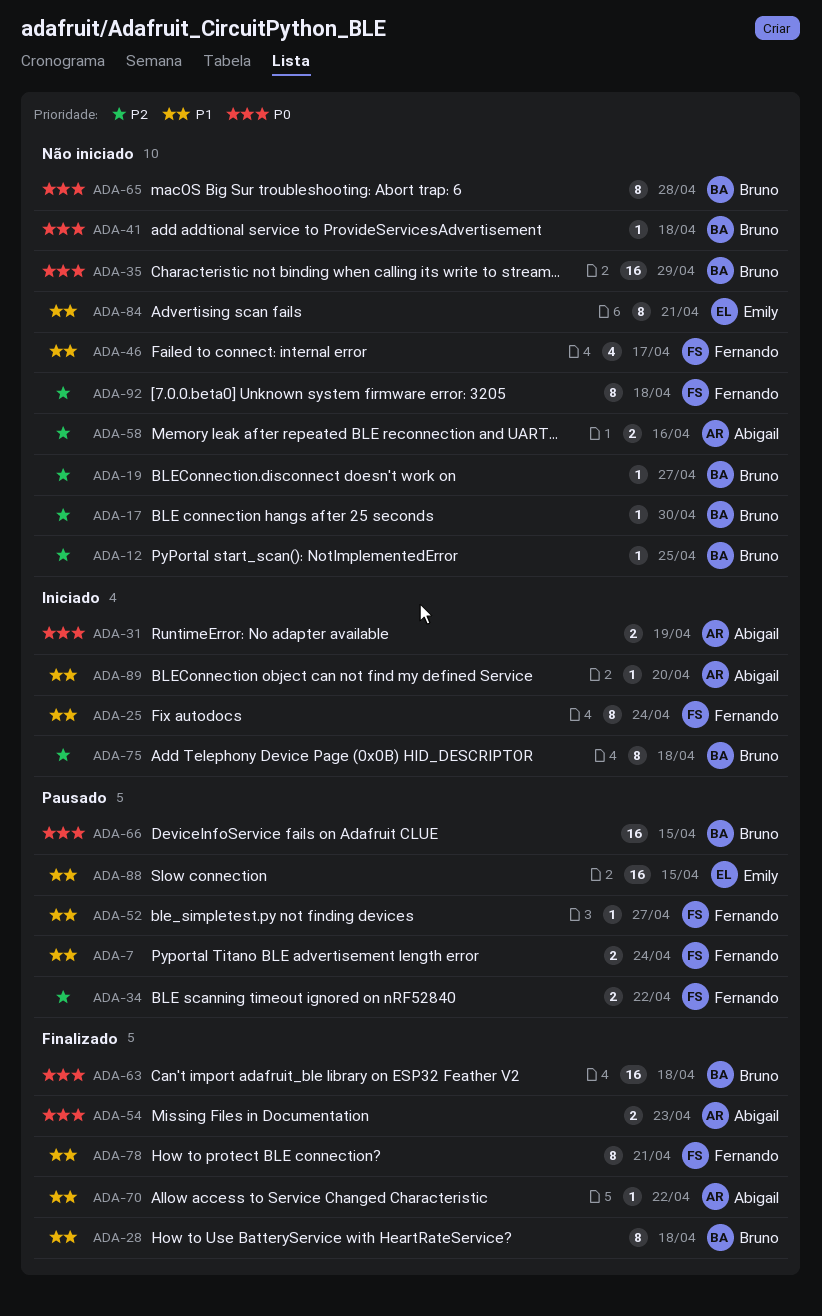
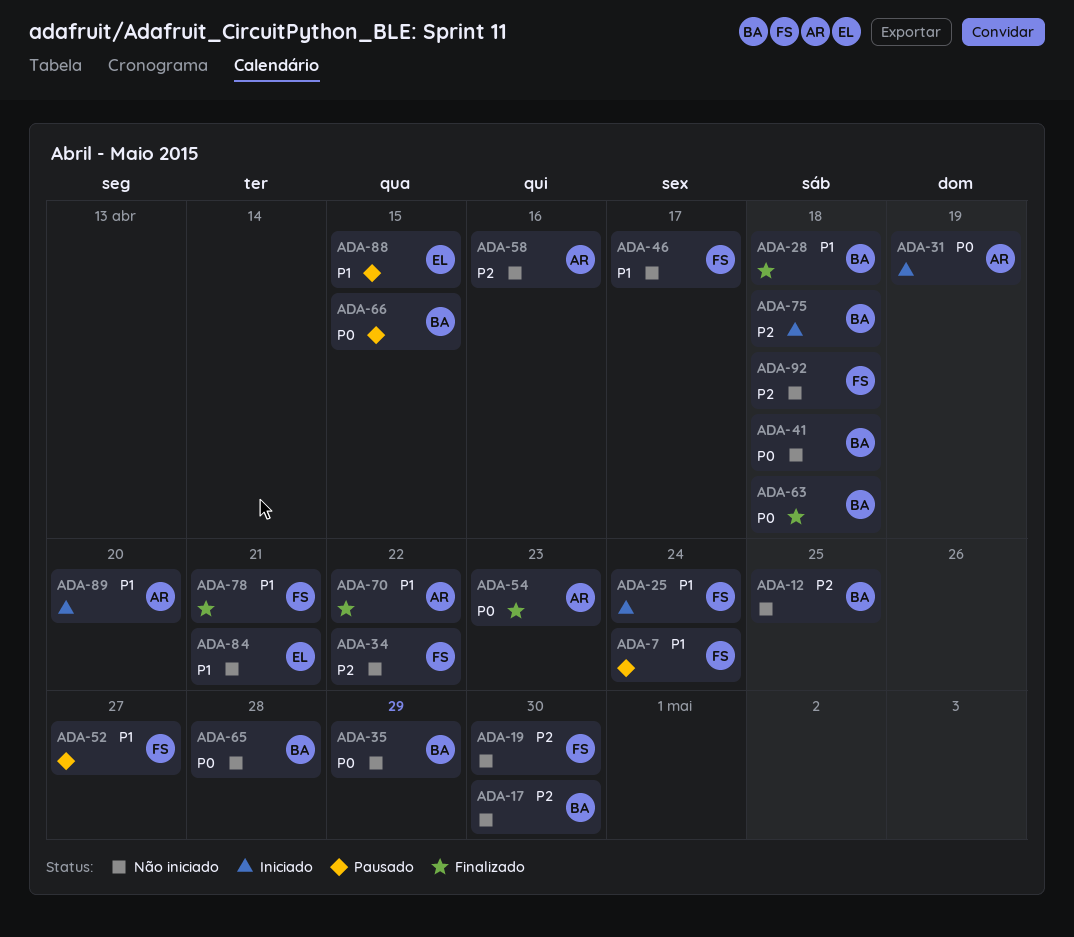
ADA-19, owner: Bruno -> Fernando
ADA-19, due: Apr 27 -> Apr 30
ADA-34, status: Pausado -> Não iniciado

